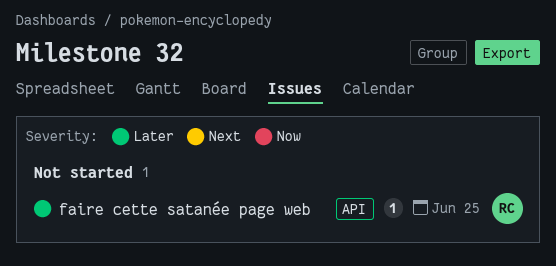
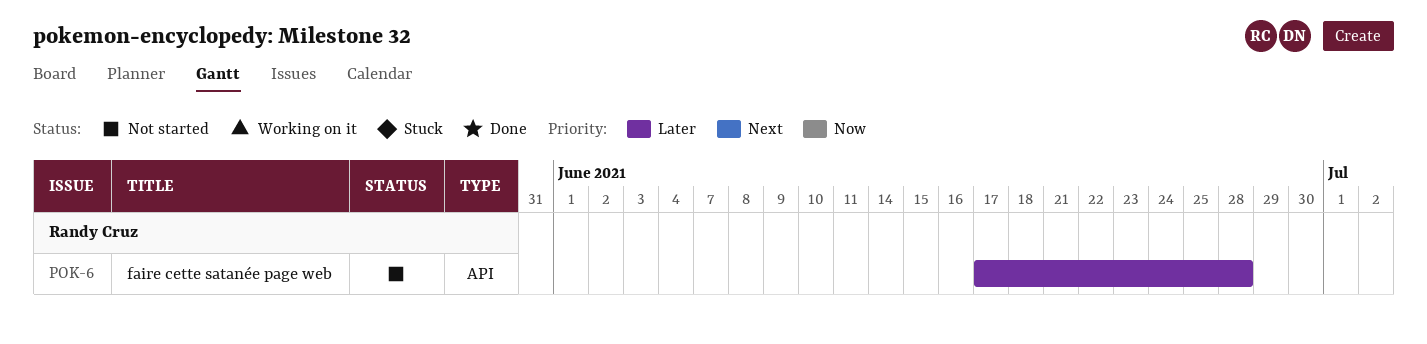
faire cette satanée page web, due: Jun 25 -> Jun 28

